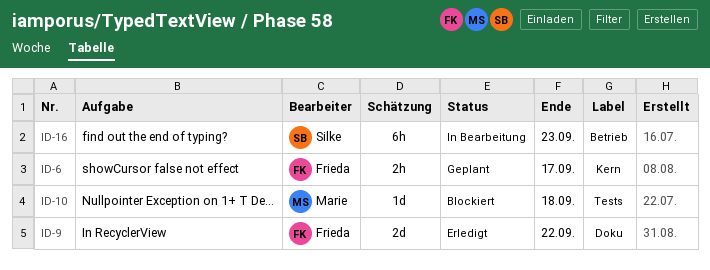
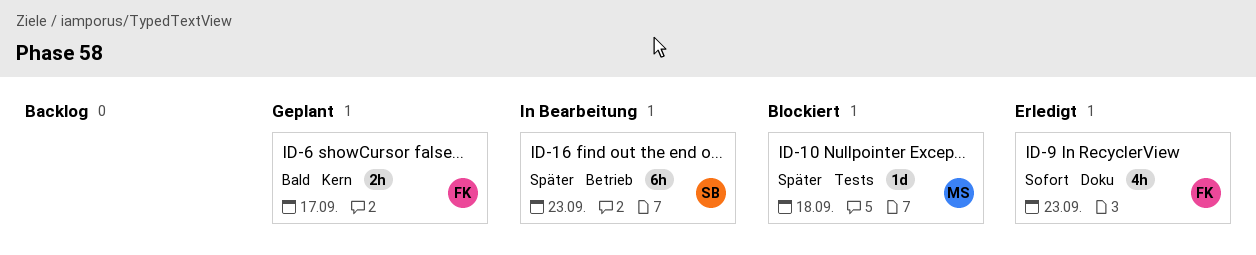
ID-9, estimate: 2d -> 4h
ID-9, due: Sep 22 -> Sep 23

